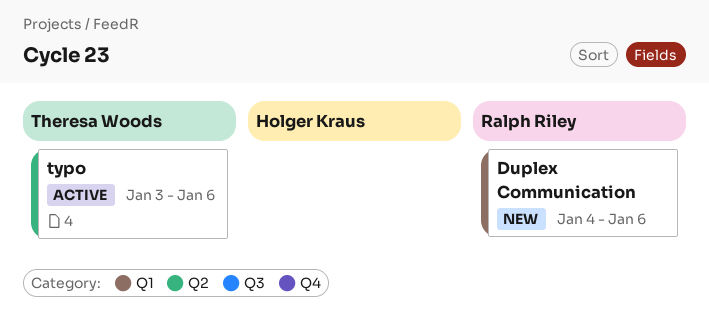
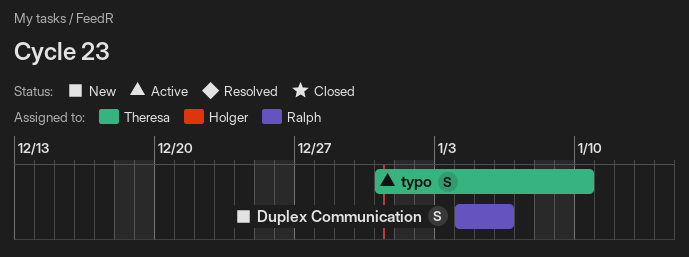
typo, start: Jan 3 -> Dec 31
typo, due: Jan 6 -> Jan 10

